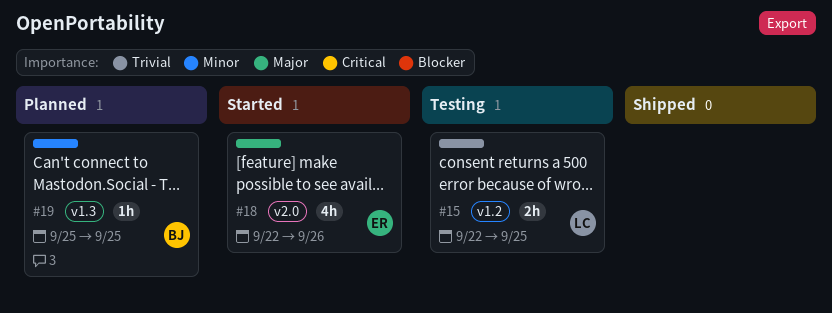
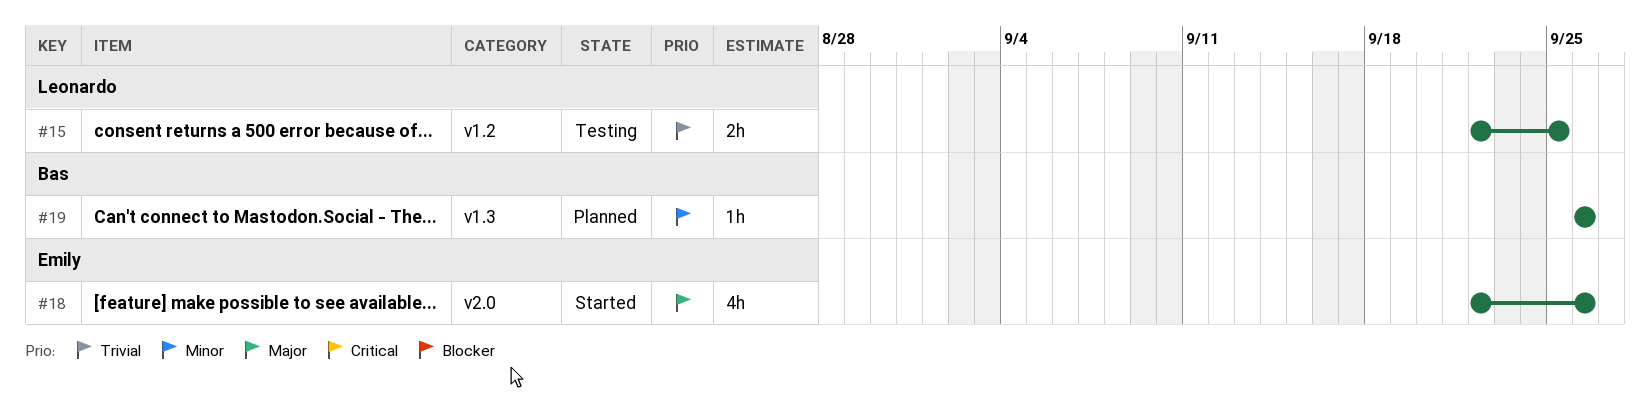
#19, start: Sep 25 -> Sep 26
#19, due: Sep 25 -> Sep 26

